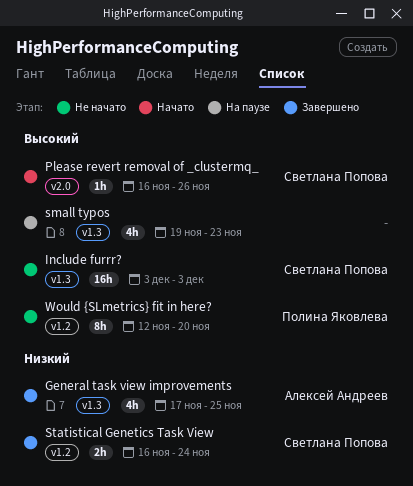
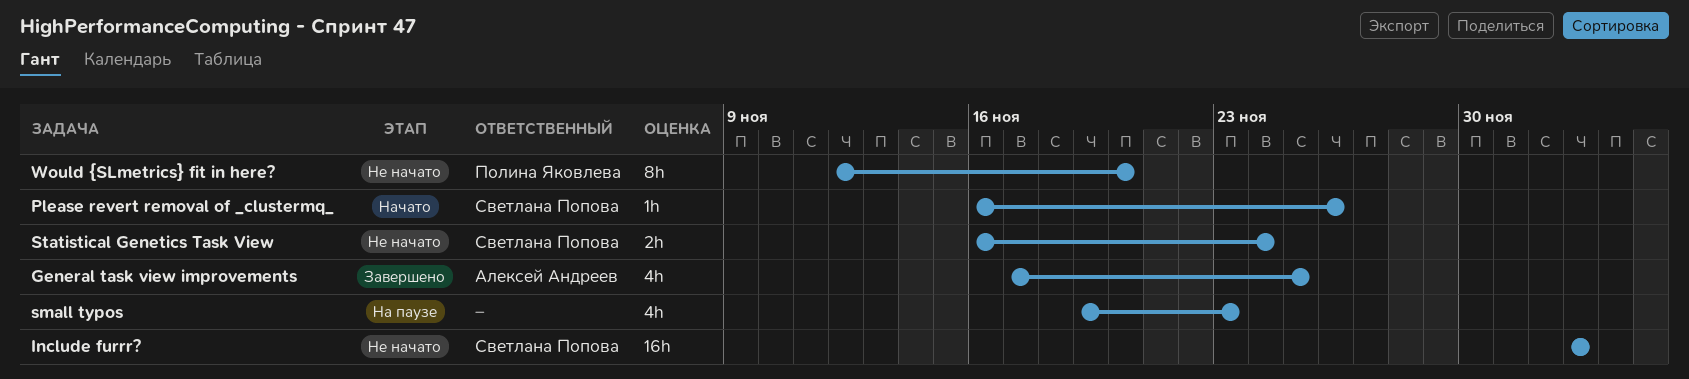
Statistical Genetics Task View, status: Завершено -> Не начато

